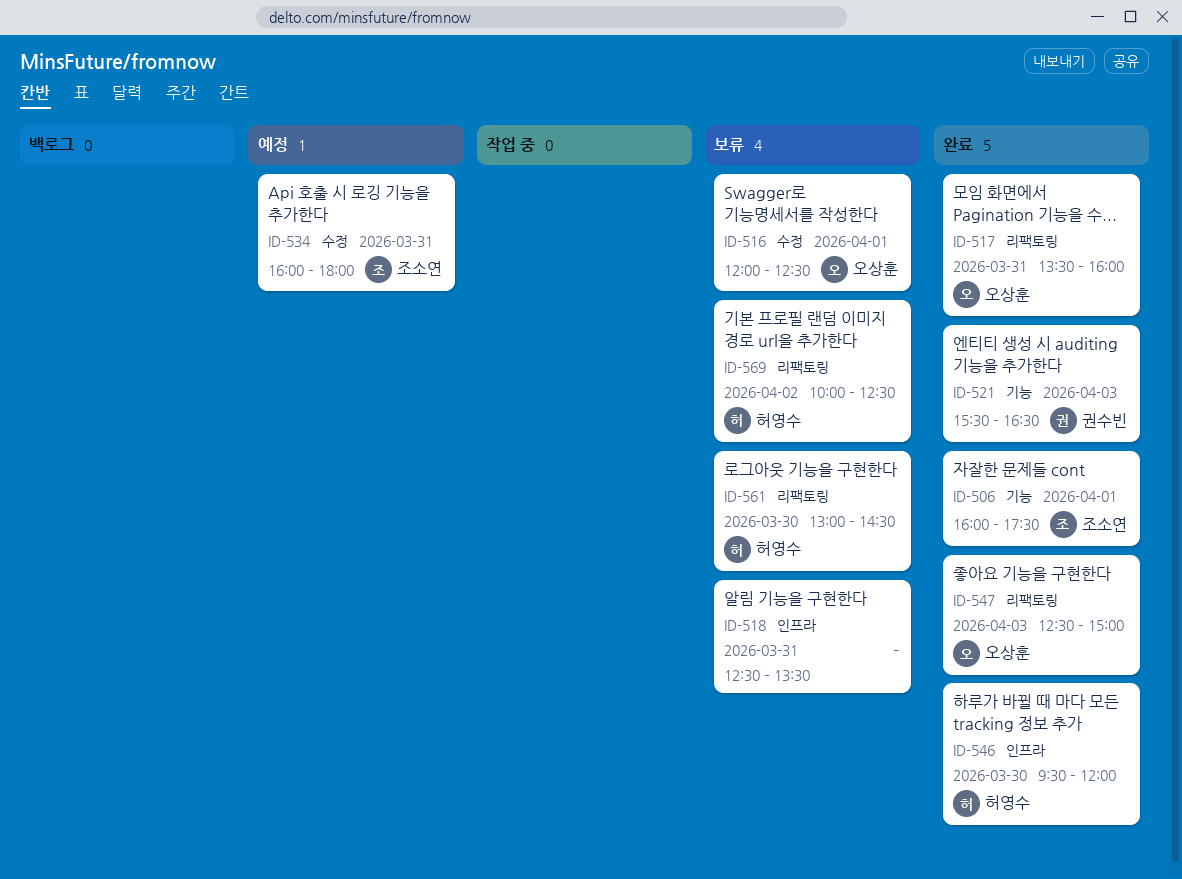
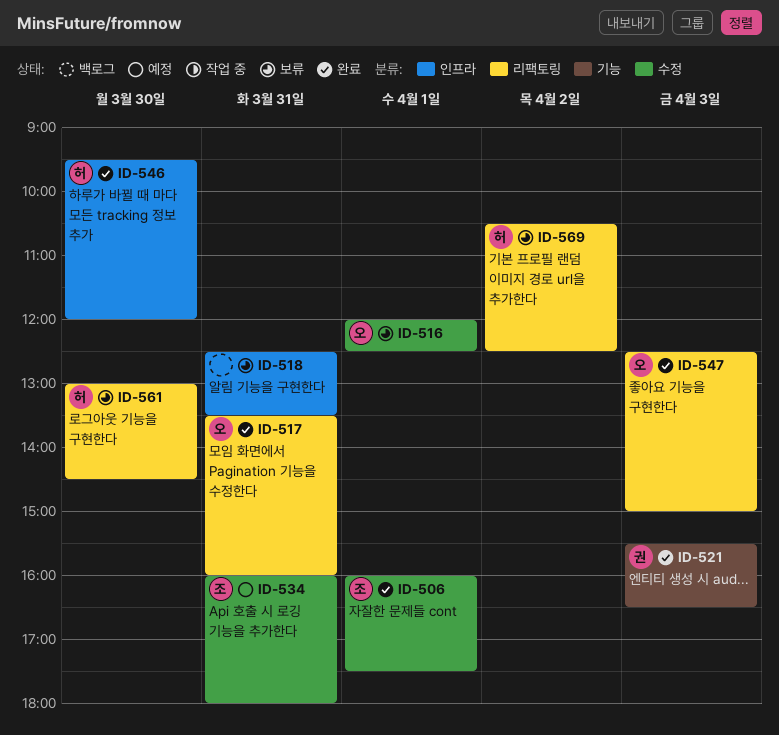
ID-506, label: 기능 -> 수정
ID-569, begins: 10:00 -> 10:30

